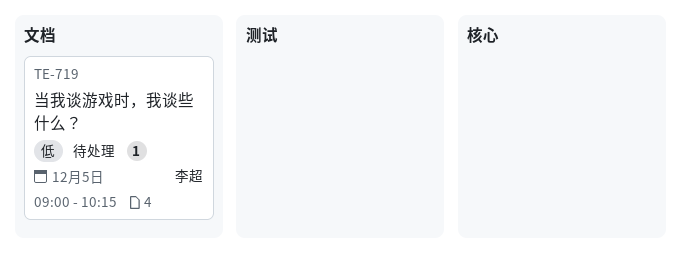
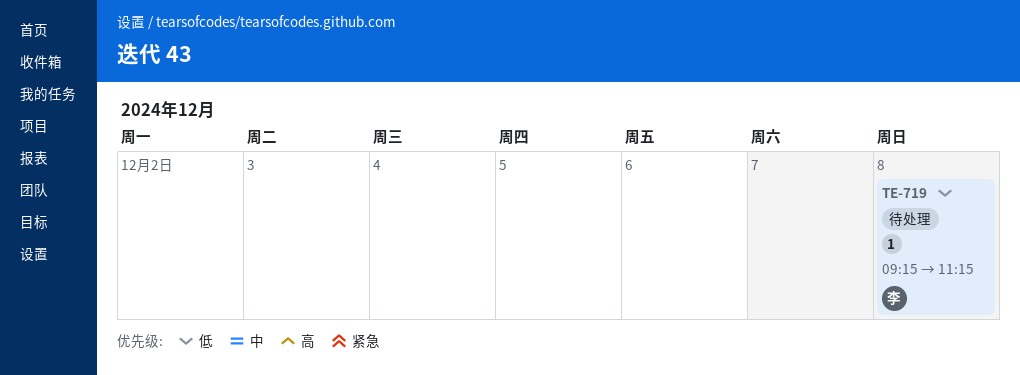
TE-719, day: Dec 5 -> Dec 8
TE-719, begins: 09:00 -> 09:15
TE-719, ends: 10:15 -> 11:15

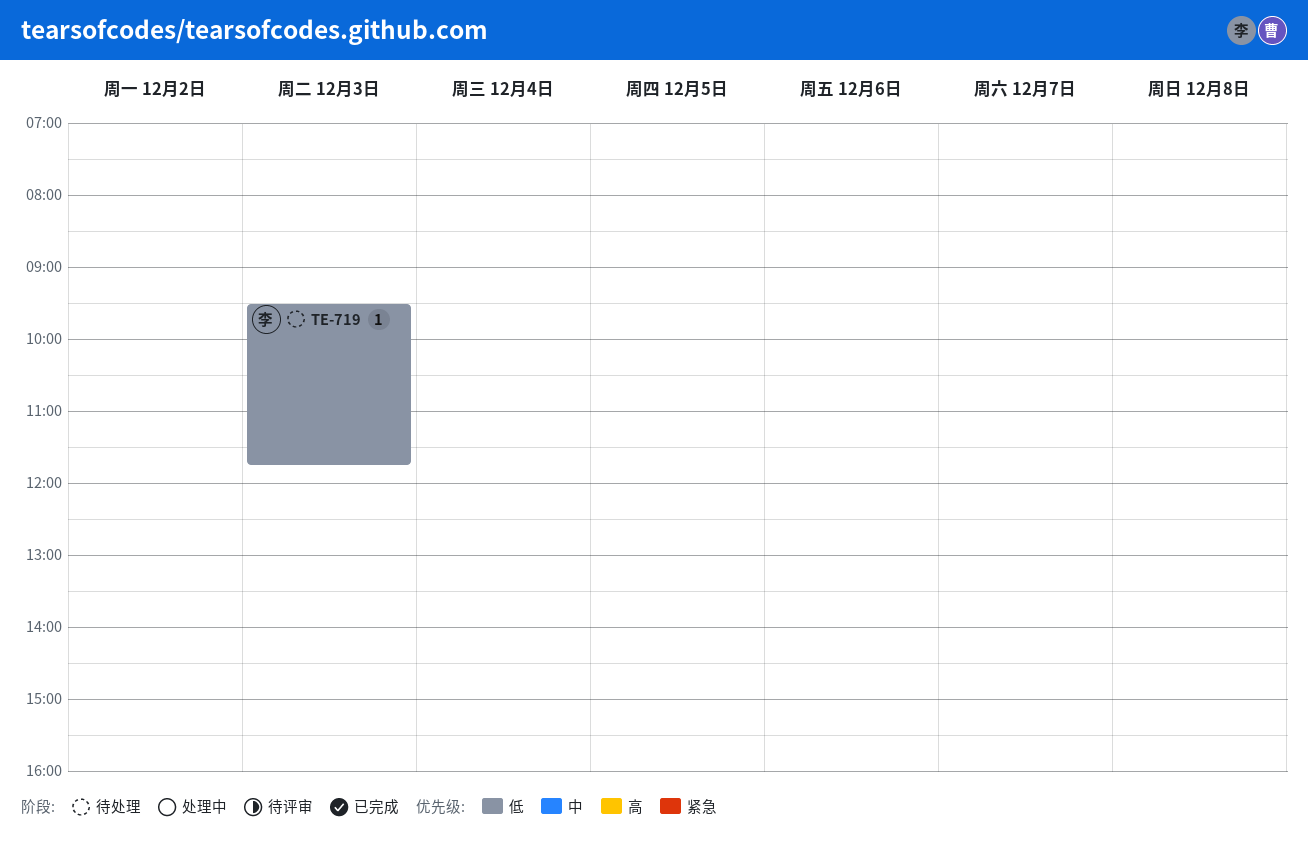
TE-719, day: Dec 8 -> Dec 3
TE-719, begins: 09:15 -> 09:30
TE-719, ends: 11:15 -> 11:45

